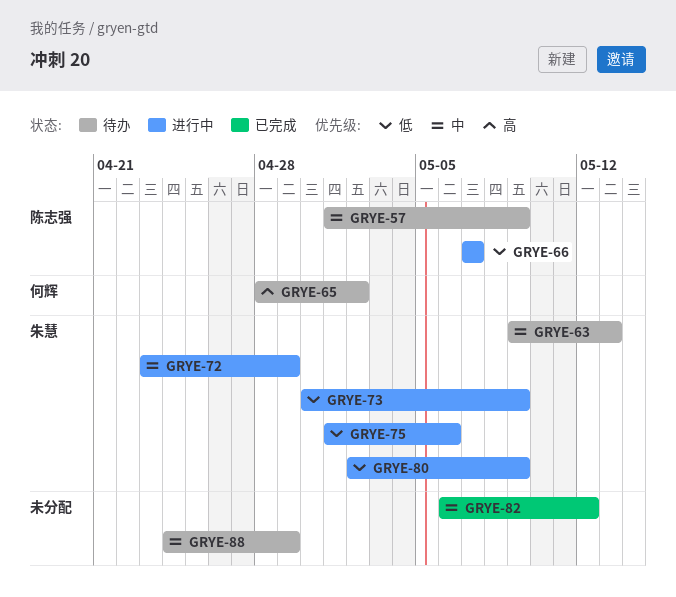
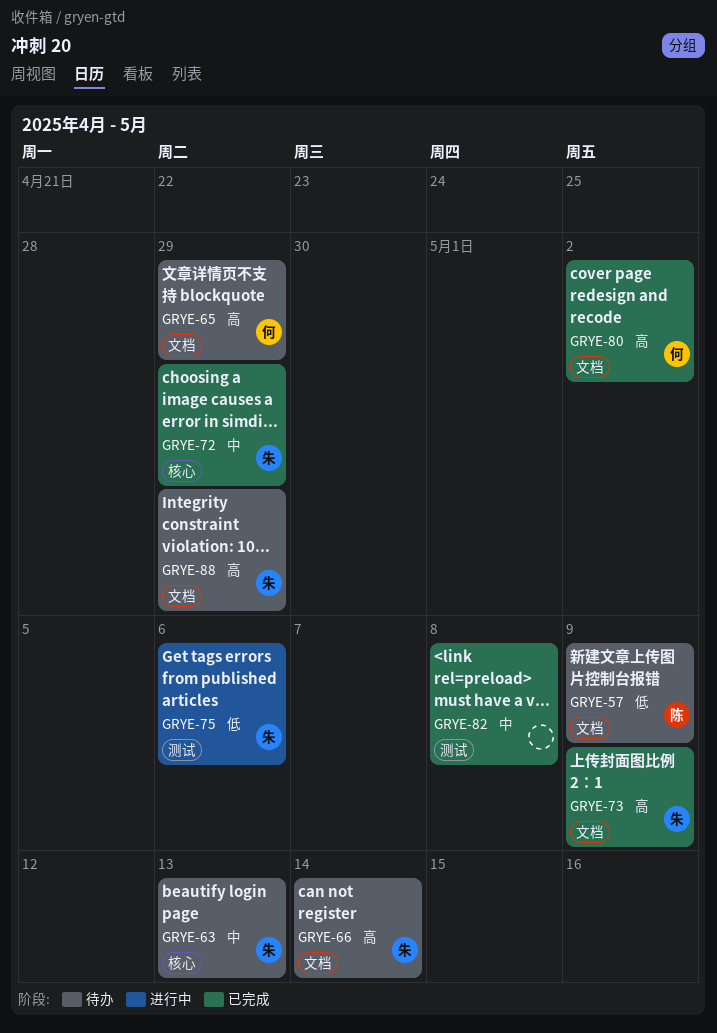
GRYE-57, priority: 中 -> 低
GRYE-65, due: May 2 -> Apr 29
GRYE-66, status: 进行中 -> 待办
GRYE-66, owner: 陈志强 -> 朱慧
GRYE-66, priority: 低 -> 高
GRYE-66, due: May 7 -> May 14
GRYE-72, status: 进行中 -> 已完成
GRYE-73, status: 进行中 -> 已完成
GRYE-73, priority: 低 -> 高
GRYE-80, status: 进行中 -> 已完成
GRYE-80, owner: 朱慧 -> 何辉
GRYE-80, priority: 低 -> 高
GRYE-80, due: May 9 -> May 2
GRYE-82, due: May 12 -> May 8
GRYE-88, owner: none -> 朱慧
GRYE-88, priority: 中 -> 高

